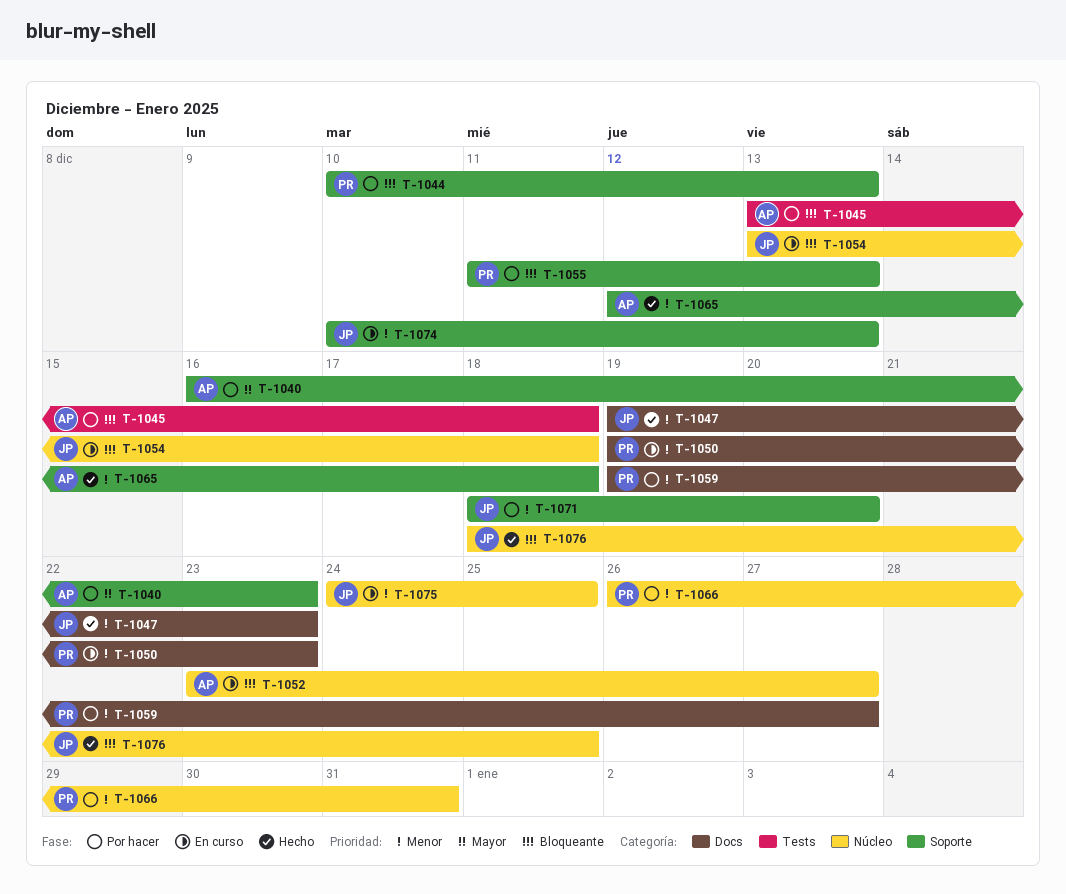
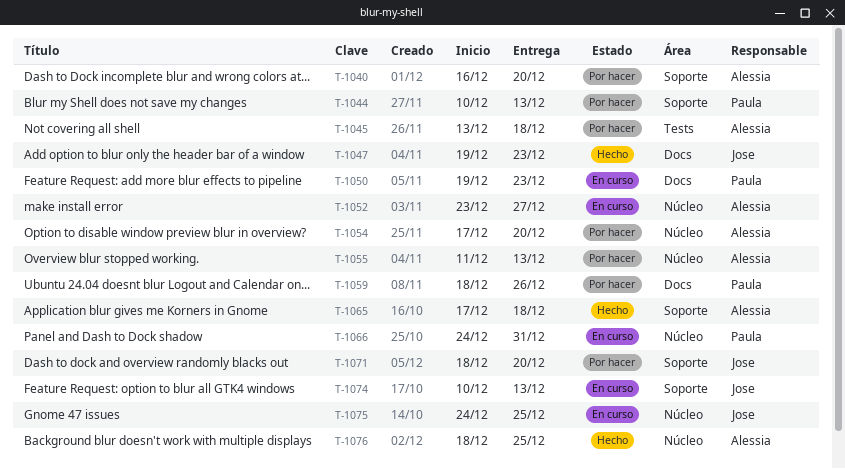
T-1040, due: Dec 23 -> Dec 20
T-1054, status: En curso -> Por hacer
T-1054, owner: Jose -> Alessia
T-1054, start: Dec 13 -> Dec 17
T-1054, due: Dec 18 -> Dec 20
T-1055, owner: Paula -> Alessia
T-1055, label: Soporte -> Núcleo
T-1059, start: Dec 19 -> Dec 18
T-1059, due: Dec 27 -> Dec 26
T-1065, start: Dec 12 -> Dec 17
T-1066, status: Por hacer -> En curso
T-1066, start: Dec 26 -> Dec 24
T-1076, owner: Jose -> Alessia

